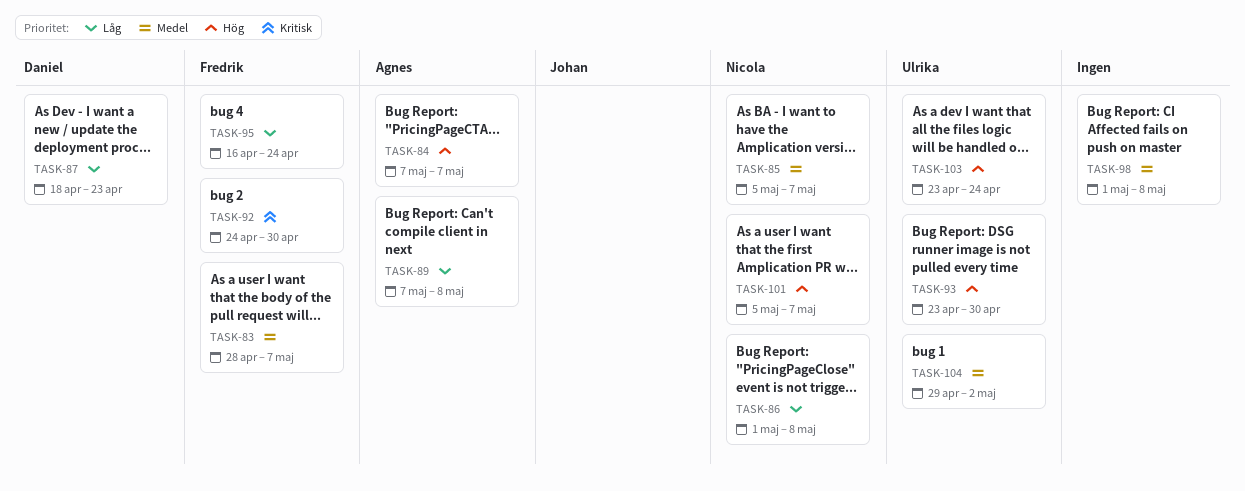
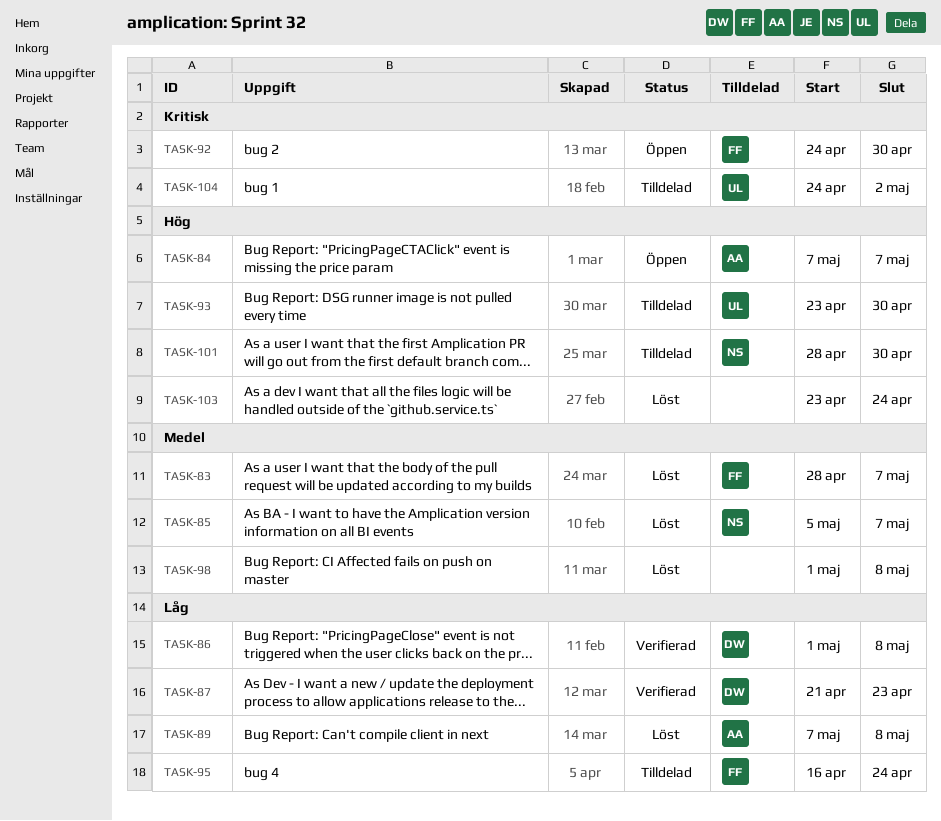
TASK-86, owner: Nicola -> Daniel
TASK-87, start: Apr 18 -> Apr 21
TASK-101, start: May 5 -> Apr 28
TASK-101, due: May 7 -> Apr 30
TASK-103, owner: Ulrika -> none
TASK-104, priority: Medel -> Kritisk
TASK-104, start: Apr 29 -> Apr 24

